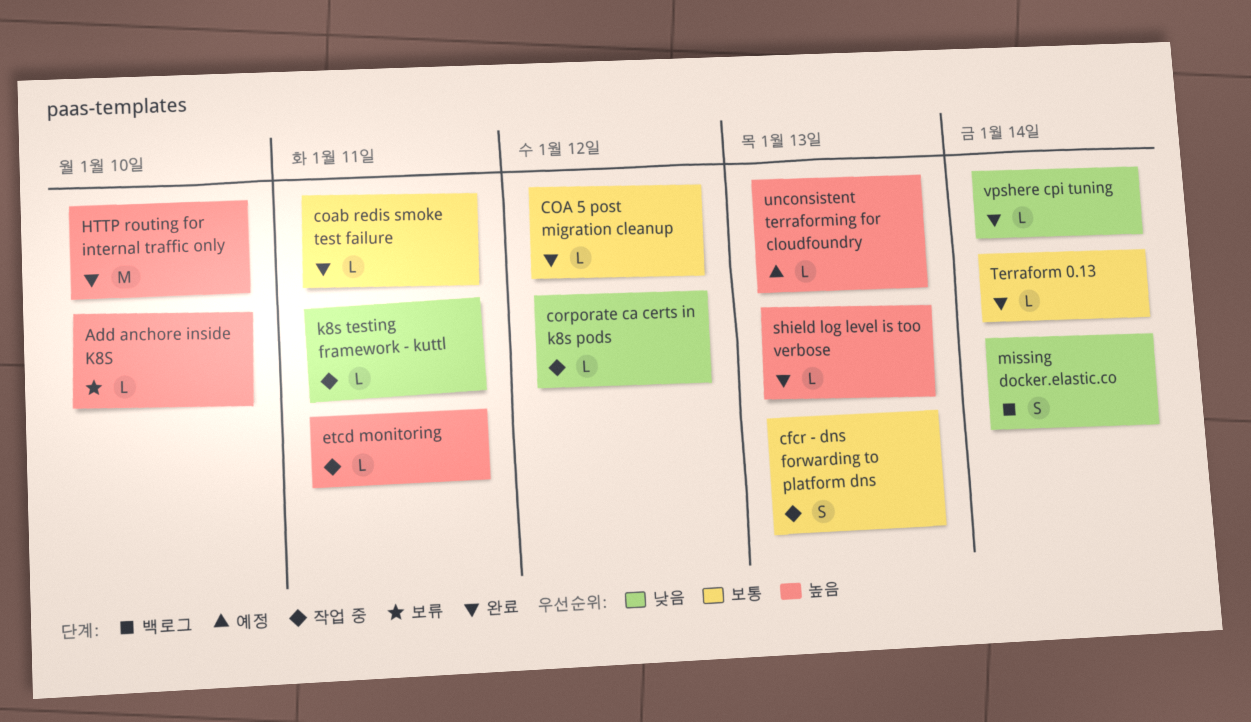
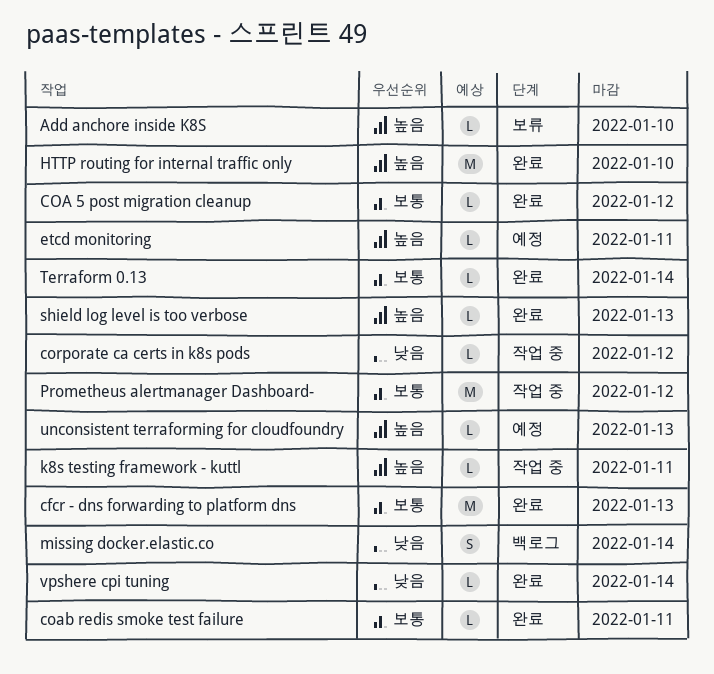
cfcr - dns forwarding to platform dns, status: 작업 중 -> 완료
cfcr - dns forwarding to platform dns, estimate: S -> M
etcd monitoring, status: 작업 중 -> 예정
k8s testing framework - kuttl, priority: 낮음 -> 높음
Prometheus alertmanager Dashboard-: none -> present

